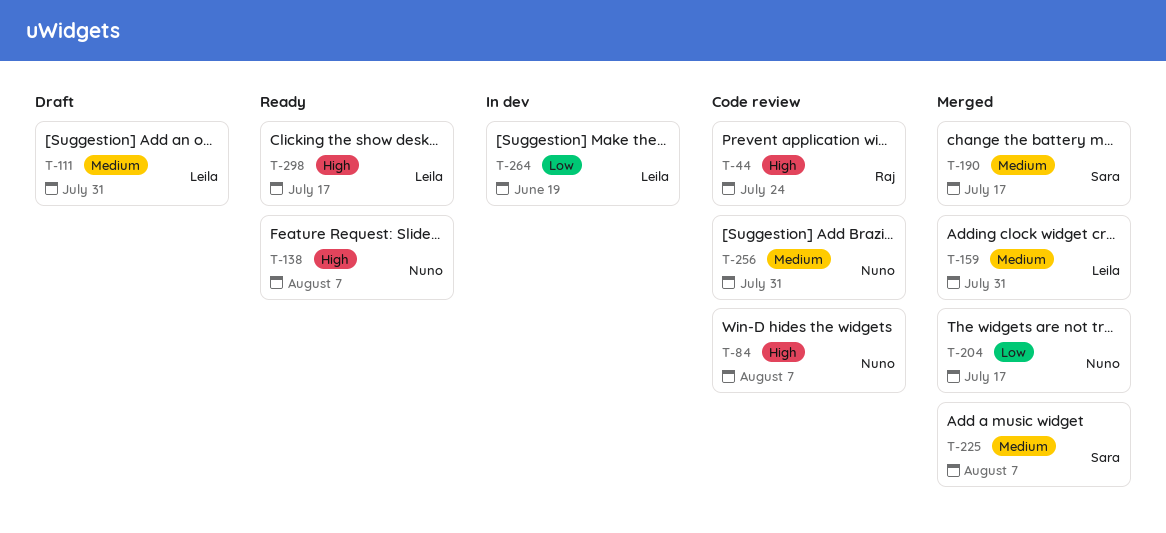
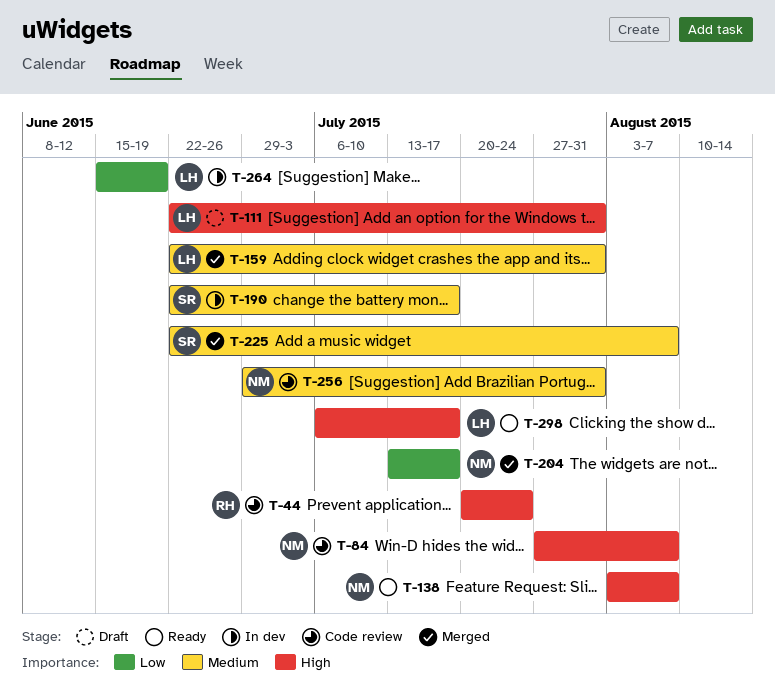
T-111, priority: Medium -> High
T-190, status: Merged -> In dev

